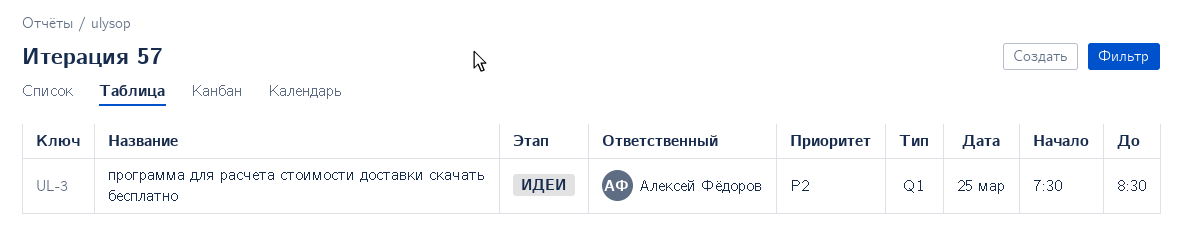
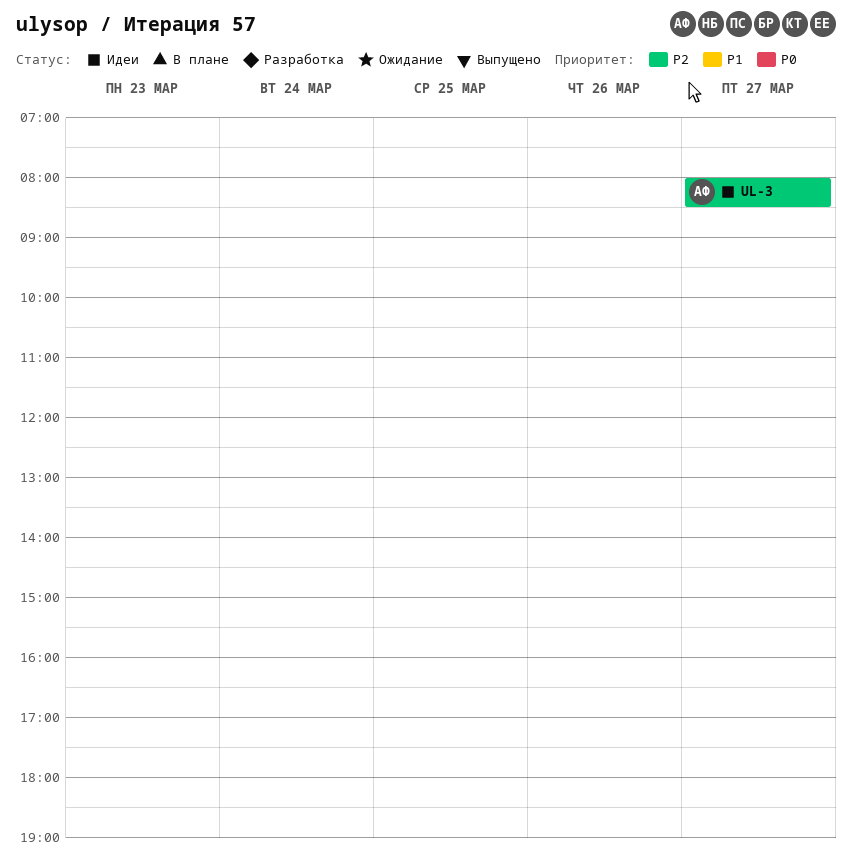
UL-3, day: Mar 25 -> Mar 27
UL-3, begins: 07:30 -> 08:00

